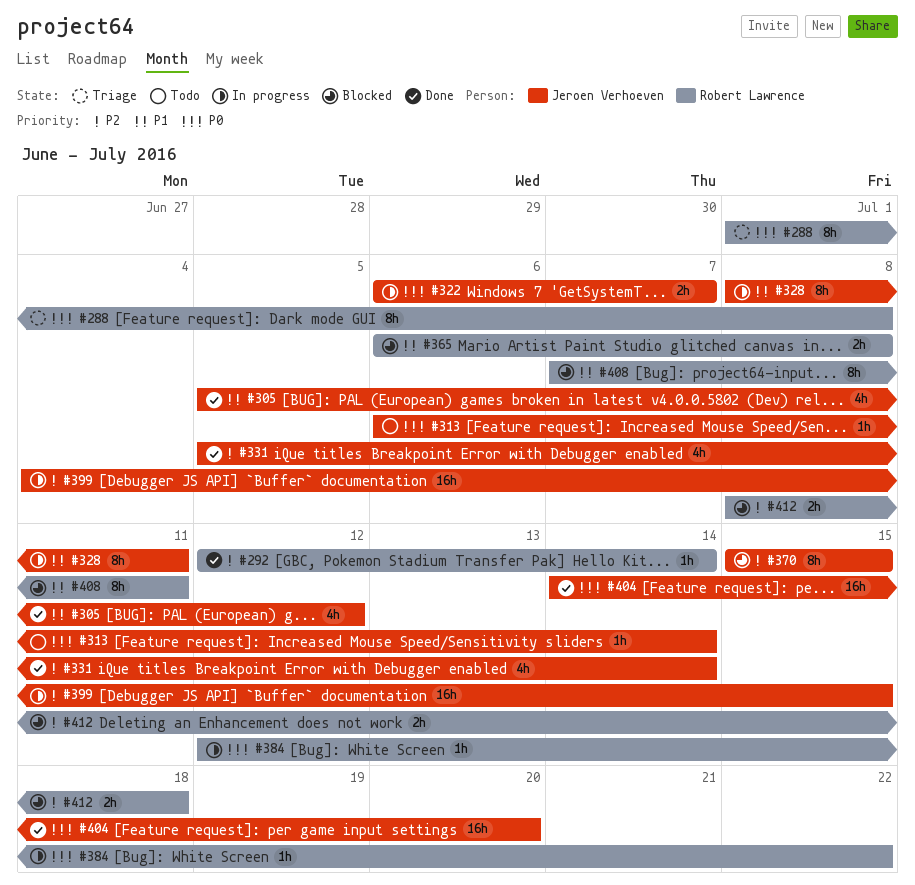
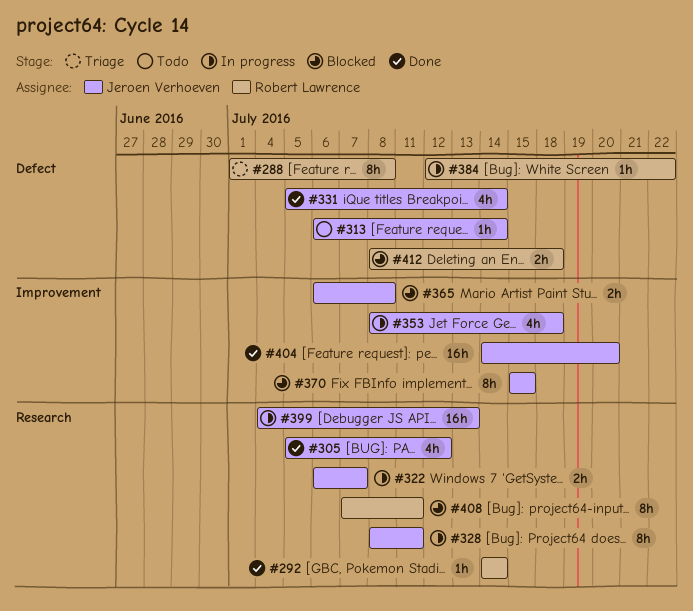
#292, start: Jul 12 -> Jul 14
#353: none -> present
#365, owner: Robert Lawrence -> Jeroen Verhoeven
#399, due: Jul 15 -> Jul 13

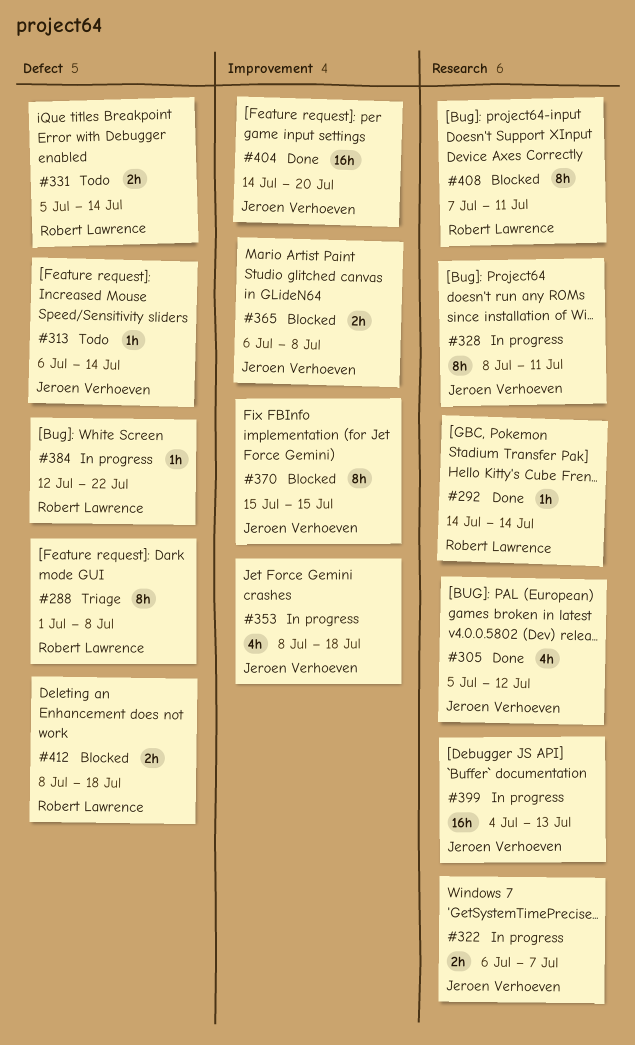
#331, status: Done -> Todo
#331, owner: Jeroen Verhoeven -> Robert Lawrence
#331, estimate: 4h -> 2h

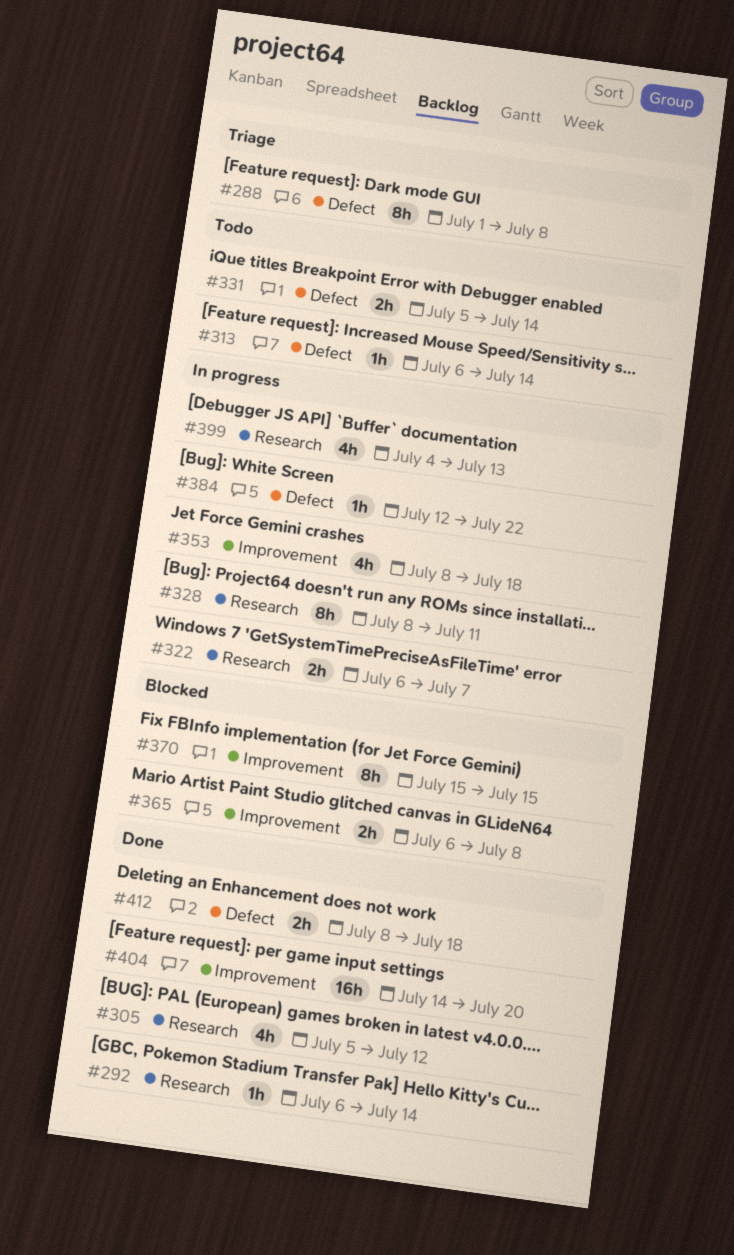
#292, start: Jul 14 -> Jul 6
#399, estimate: 16h -> 4h
#408: present -> none
#412, status: Blocked -> Done

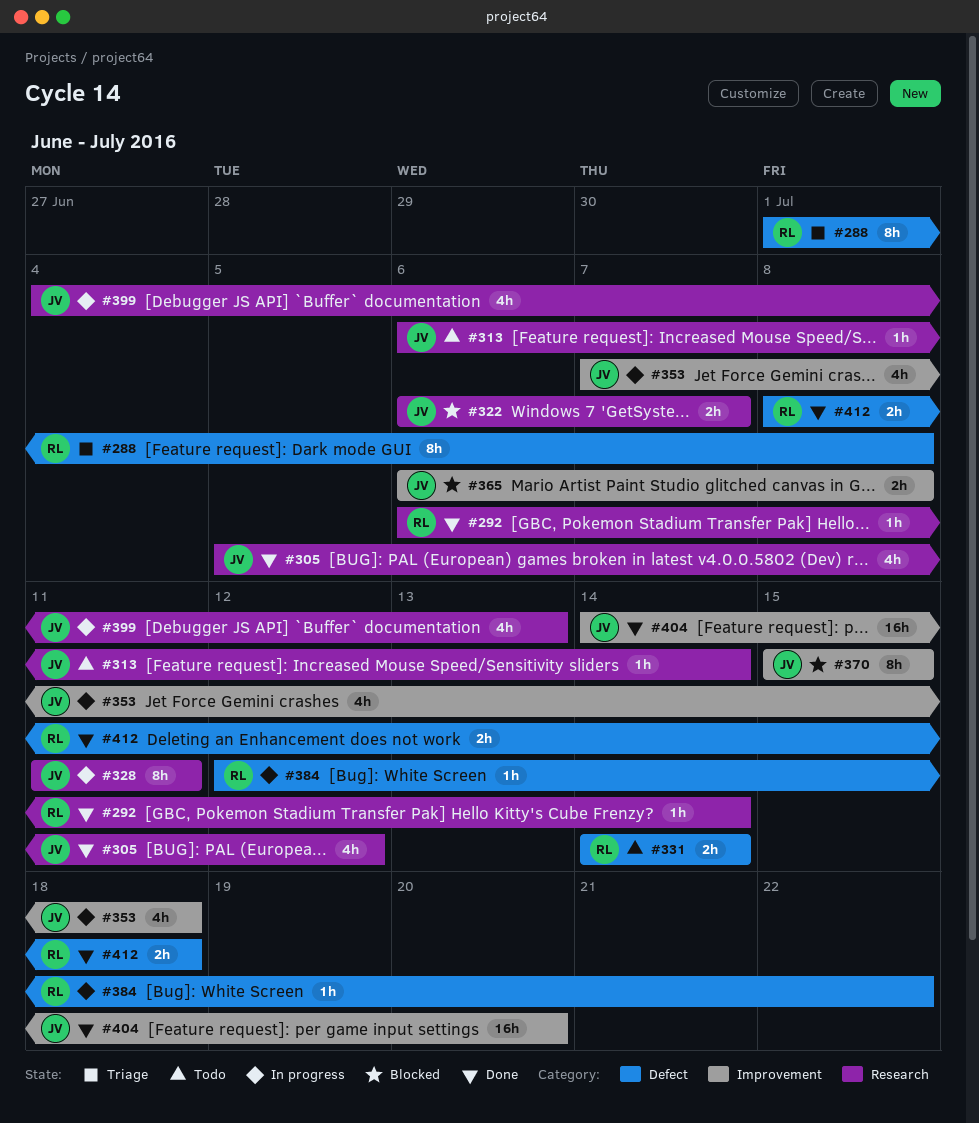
#313, label: Defect -> Research
#322, status: In progress -> Blocked
#328, start: Jul 8 -> Jul 11
#331, start: Jul 5 -> Jul 14
#353, start: Jul 8 -> Jul 7

